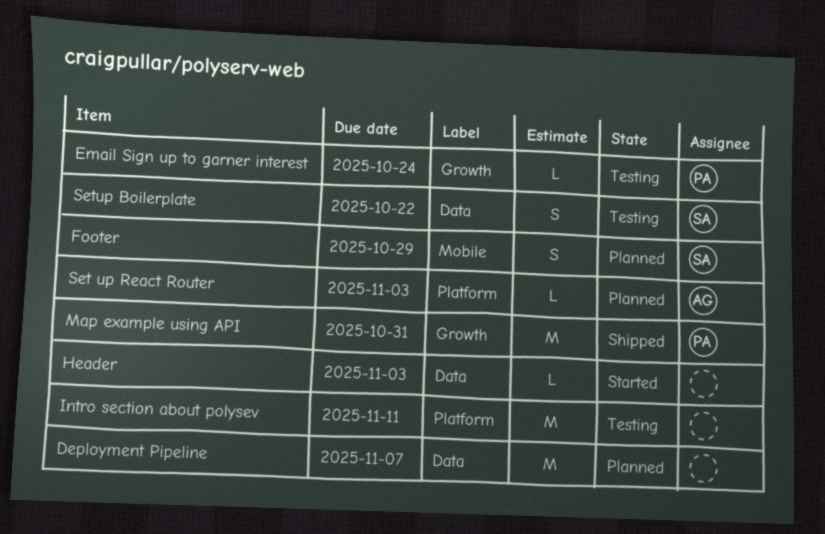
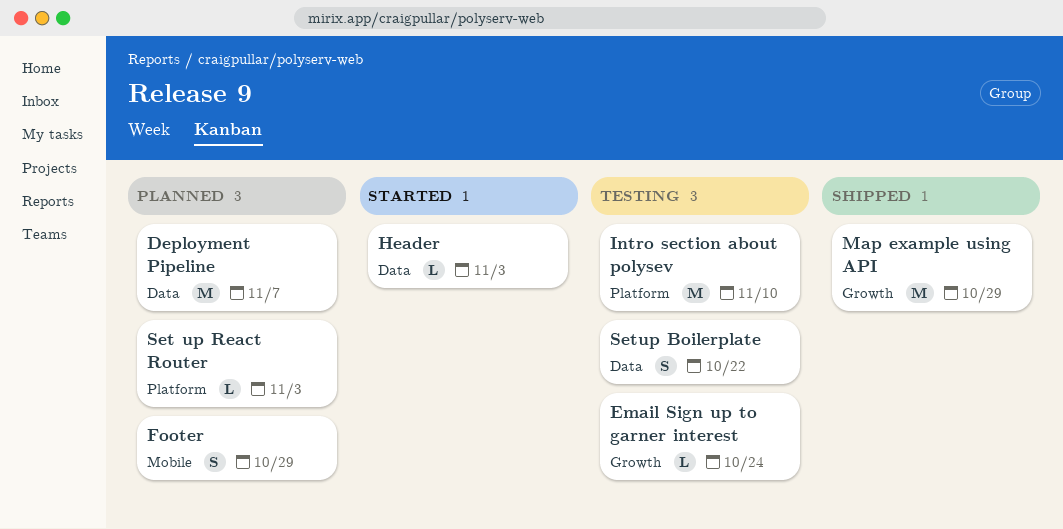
Intro section about polysev, due: Nov 11 -> Nov 10
Map example using API, due: Oct 31 -> Oct 29

